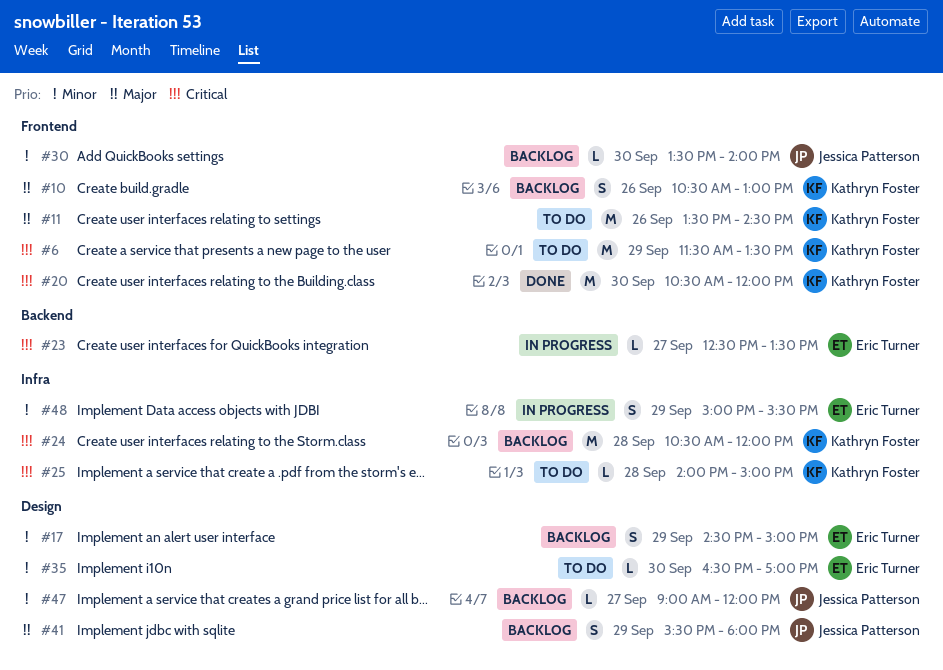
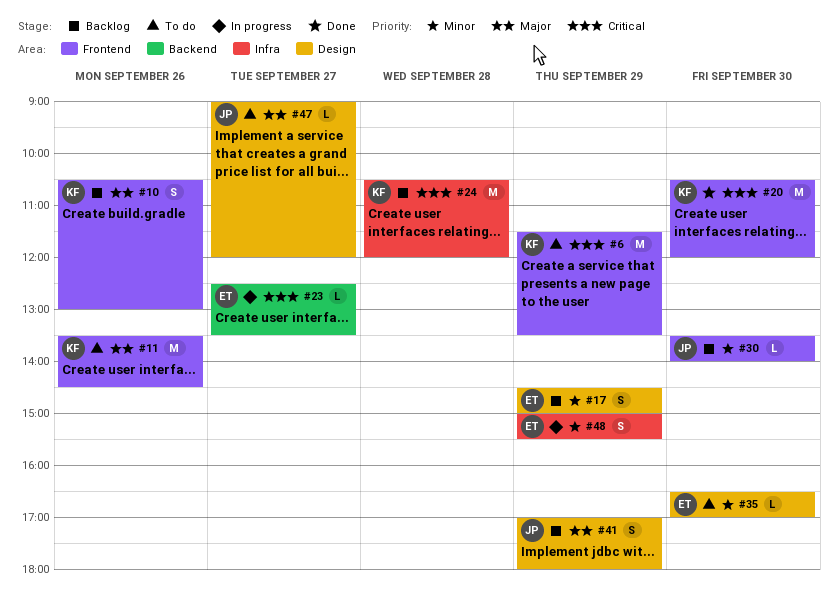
#25: present -> none
#41, begins: 15:30 -> 17:00
#47, status: Backlog -> To do
#47, priority: Minor -> Major

